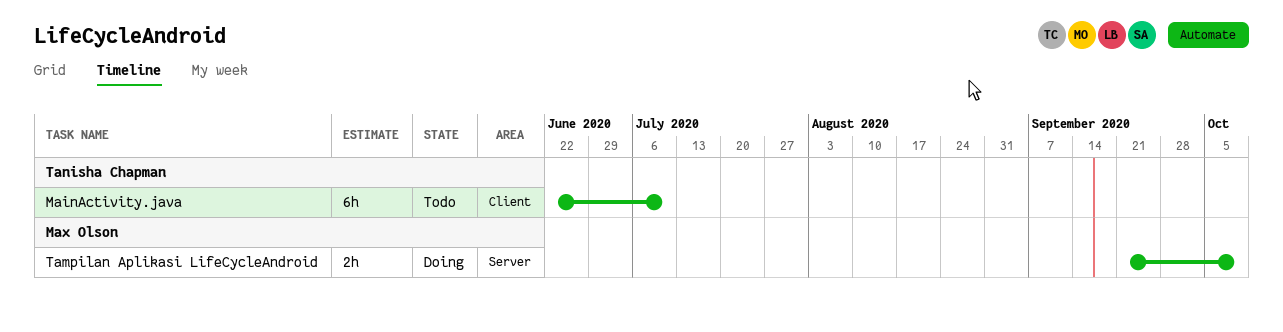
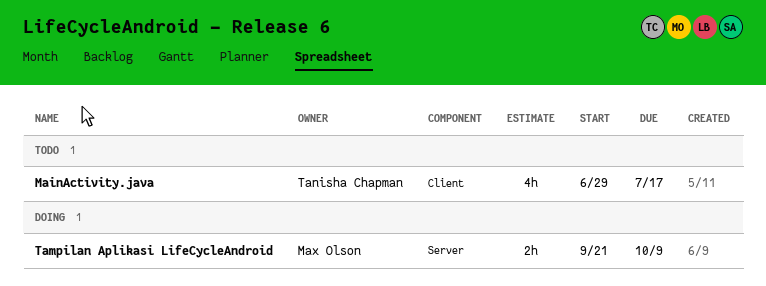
MainActivity.java, estimate: 6h -> 4h
MainActivity.java, start: Jun 22 -> Jun 29
MainActivity.java, due: Jul 10 -> Jul 17

